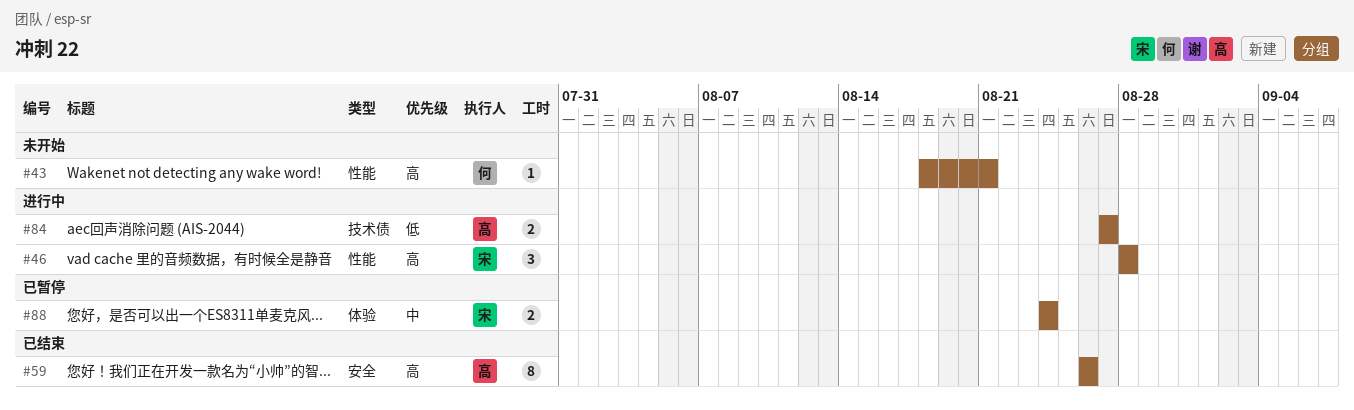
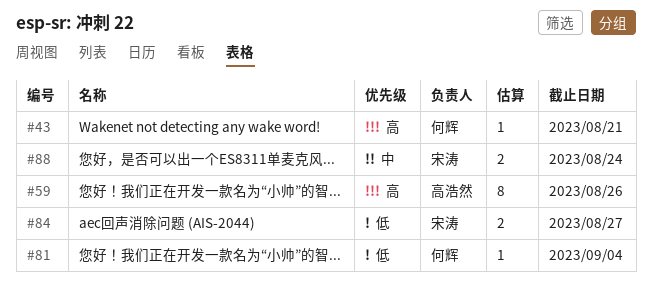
#46: present -> none
#81: none -> present
#84, owner: 高浩然 -> 宋涛

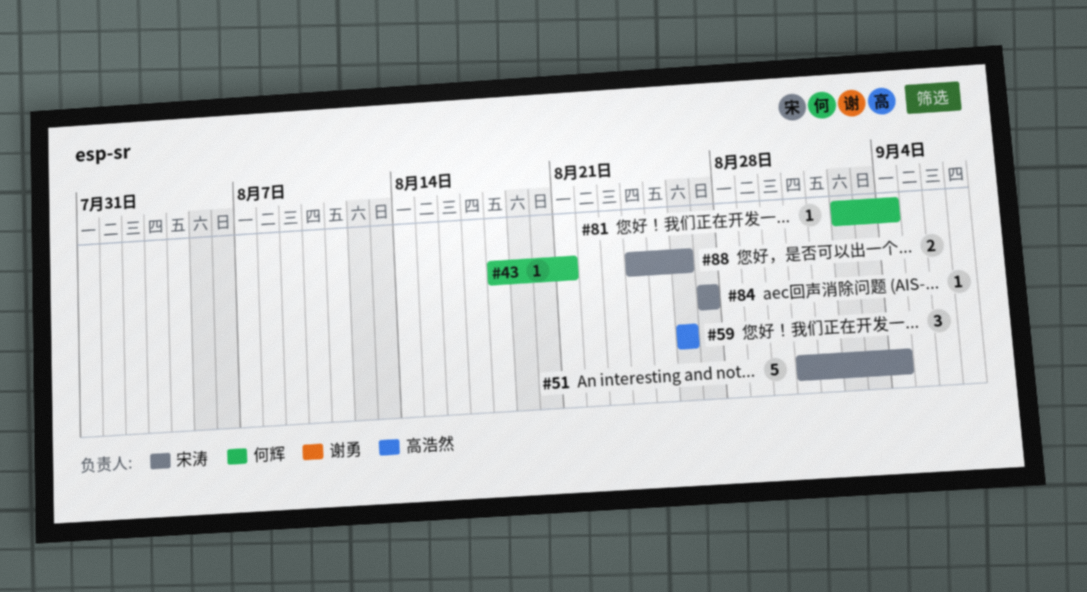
#51: none -> present
#59, estimate: 8 -> 3
#84, estimate: 2 -> 1
#88, due: Aug 24 -> Aug 26

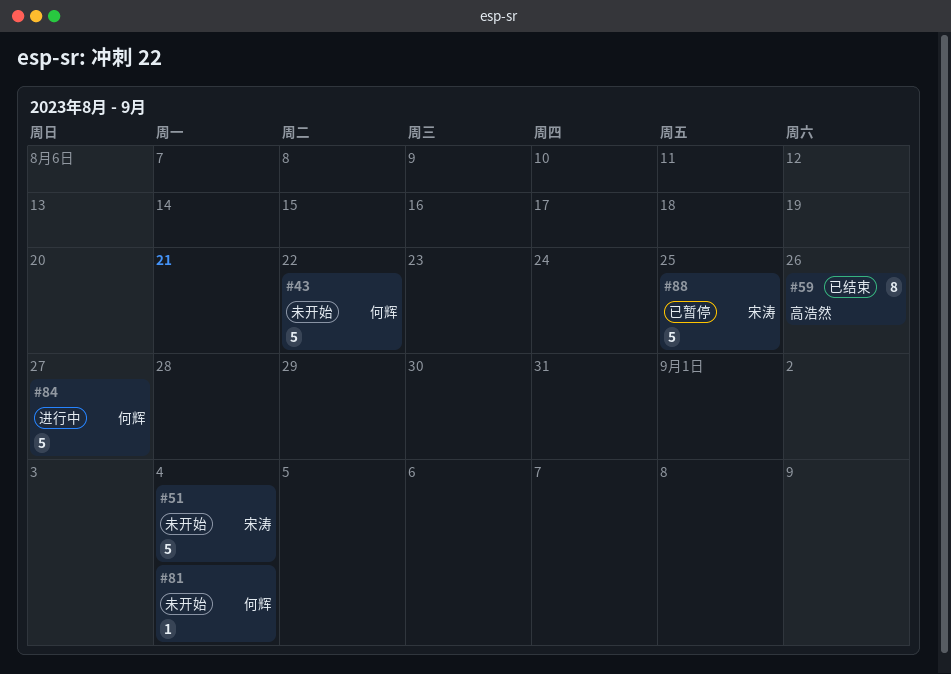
#43, estimate: 1 -> 5
#43, due: Aug 21 -> Aug 22
#59, estimate: 3 -> 8
#84, owner: 宋涛 -> 何辉
#84, estimate: 1 -> 5
#88, estimate: 2 -> 5
#88, due: Aug 26 -> Aug 25

